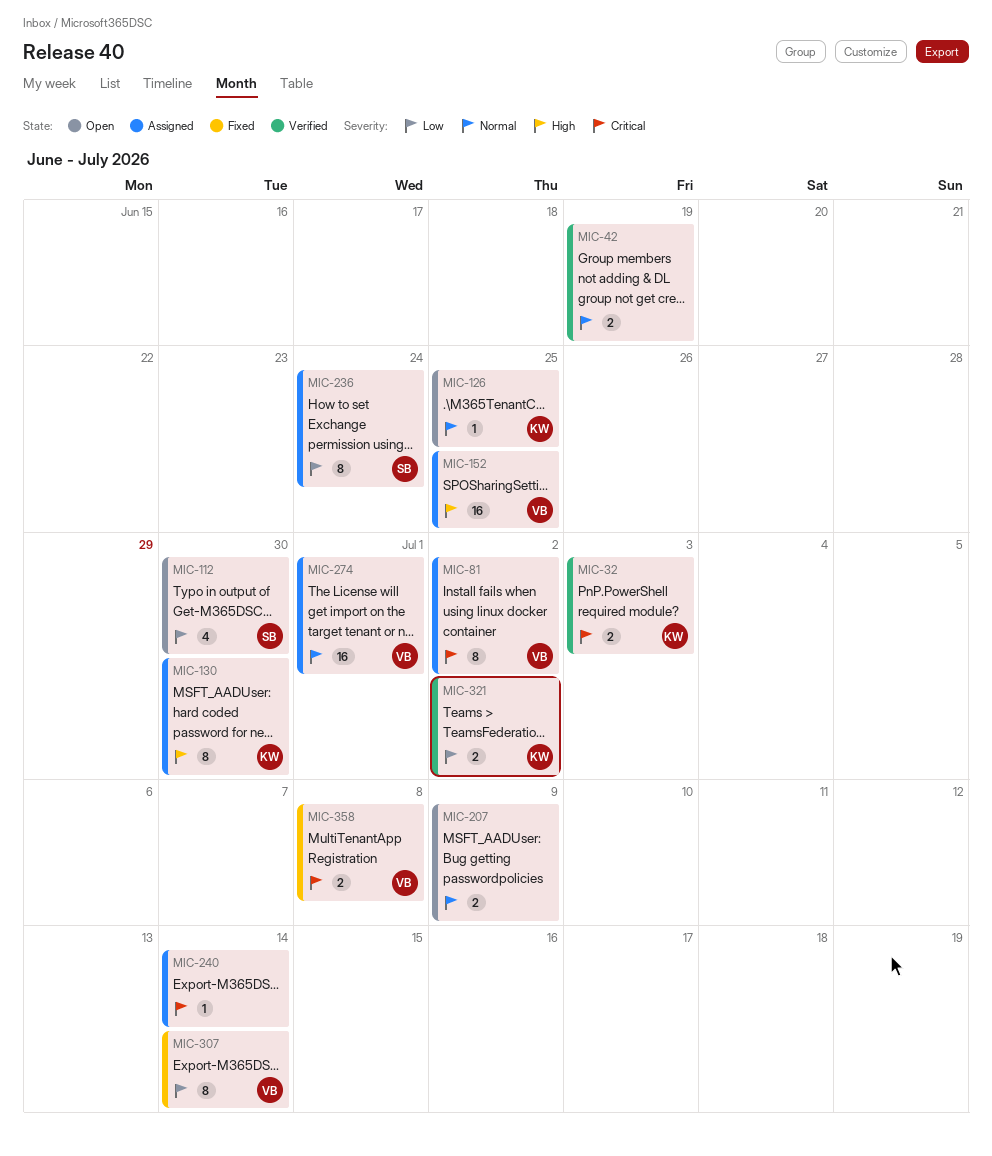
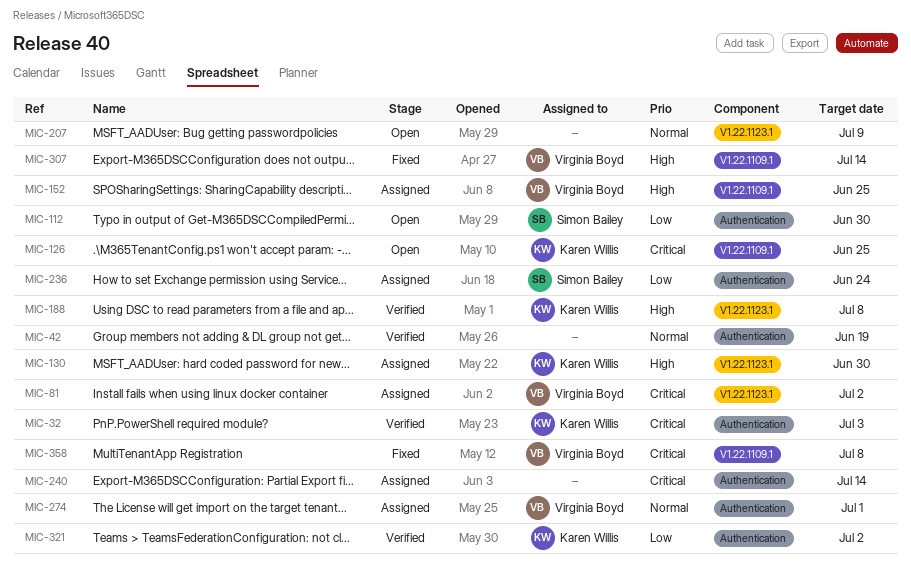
MIC-126, priority: Normal -> Critical
MIC-188: none -> present
MIC-307, priority: Low -> High

